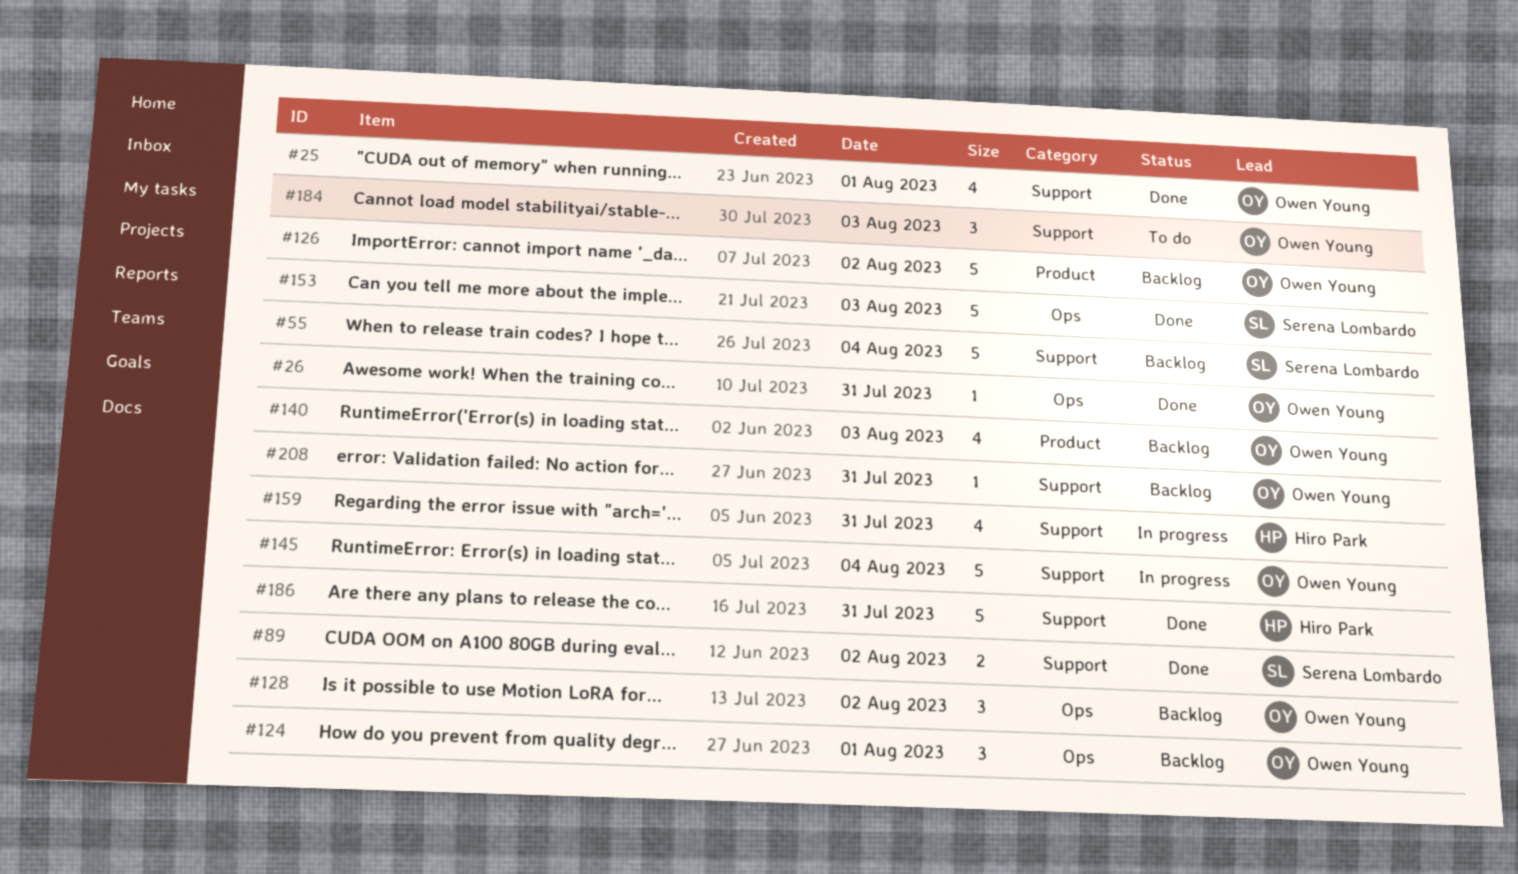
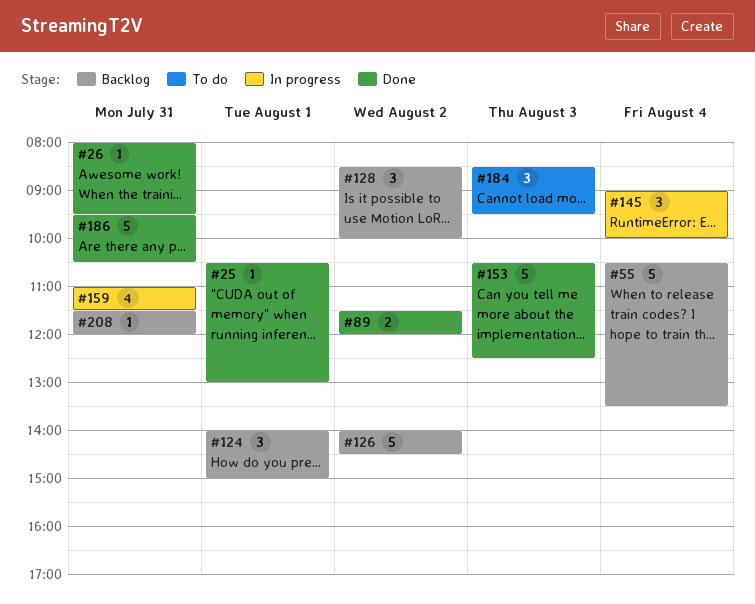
#25, estimate: 4 -> 1
#140: present -> none
#145, estimate: 5 -> 3

